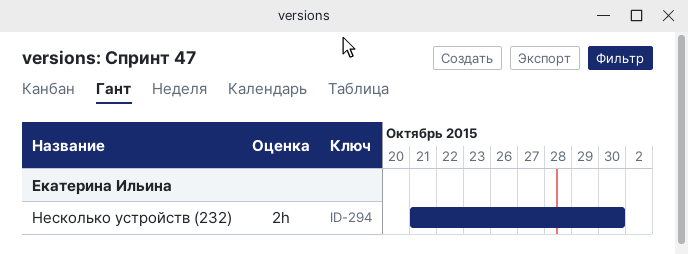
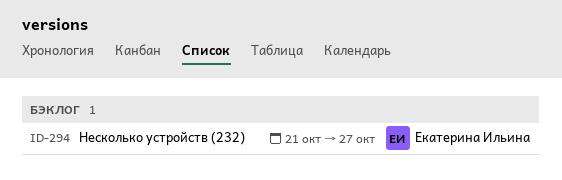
ID-294, due: Oct 30 -> Oct 27

